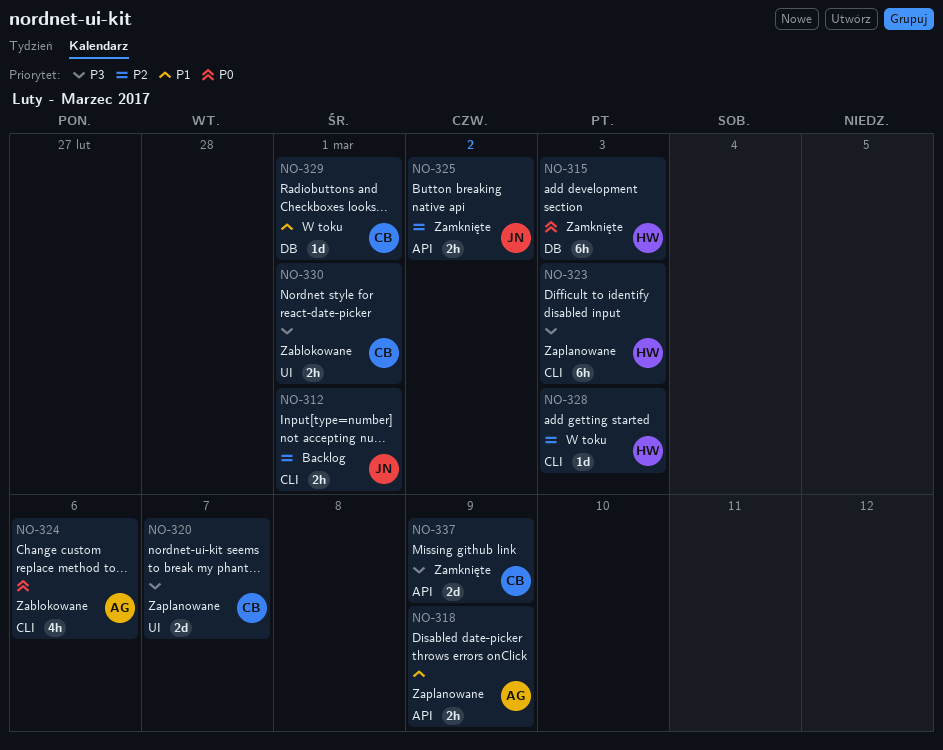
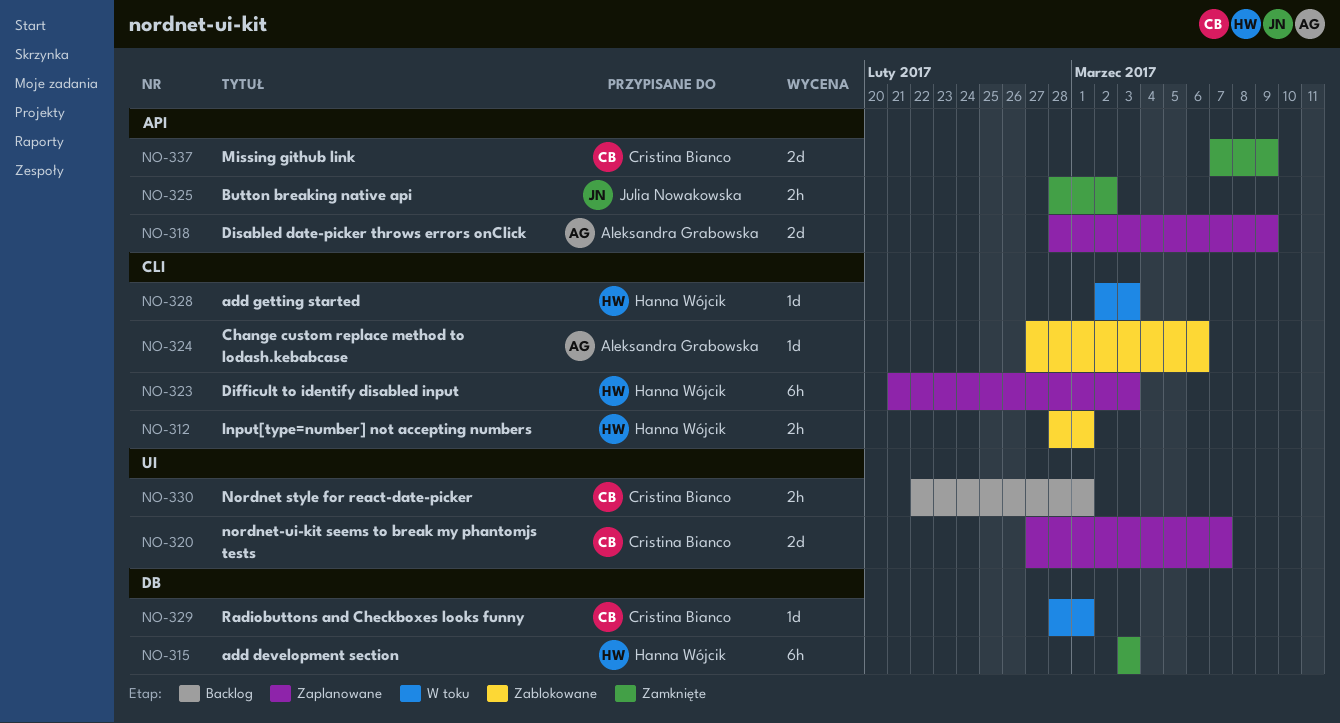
NO-312, status: Backlog -> Zablokowane
NO-312, owner: Julia Nowakowska -> Hanna Wójcik
NO-318, estimate: 2h -> 2d
NO-324, estimate: 4h -> 1d
NO-330, status: Zablokowane -> Backlog

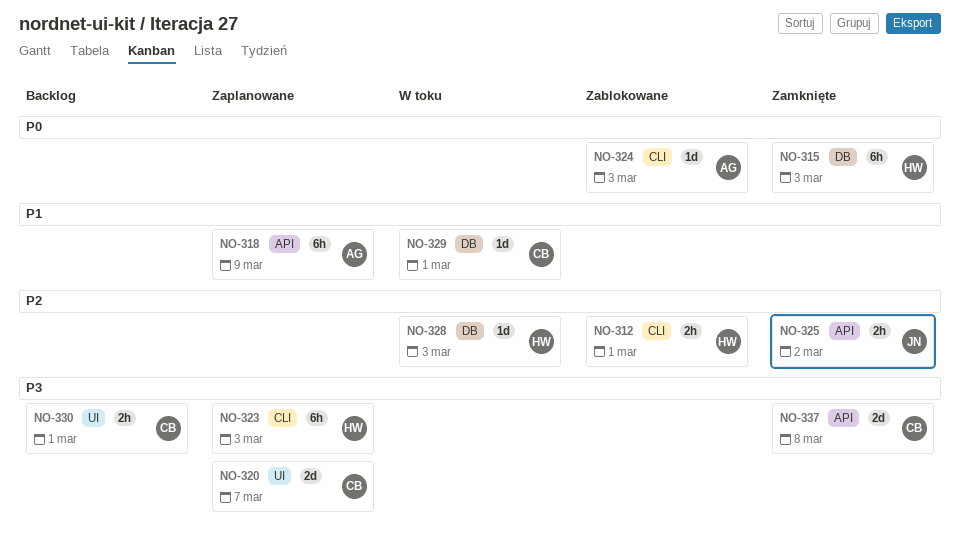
NO-318, estimate: 2d -> 6h
NO-324, due: Mar 6 -> Mar 3
NO-328, label: CLI -> DB
NO-337, due: Mar 9 -> Mar 8

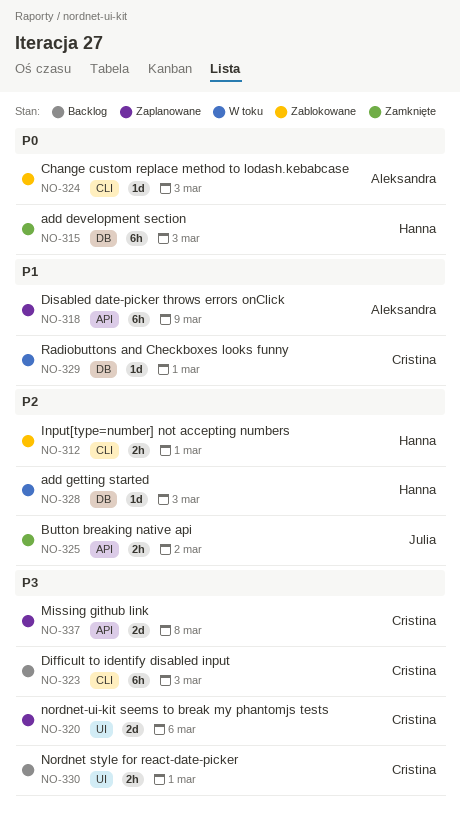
NO-320, due: Mar 7 -> Mar 6
NO-323, status: Zaplanowane -> Backlog
NO-323, owner: Hanna -> Cristina
NO-337, status: Zamknięte -> Zaplanowane

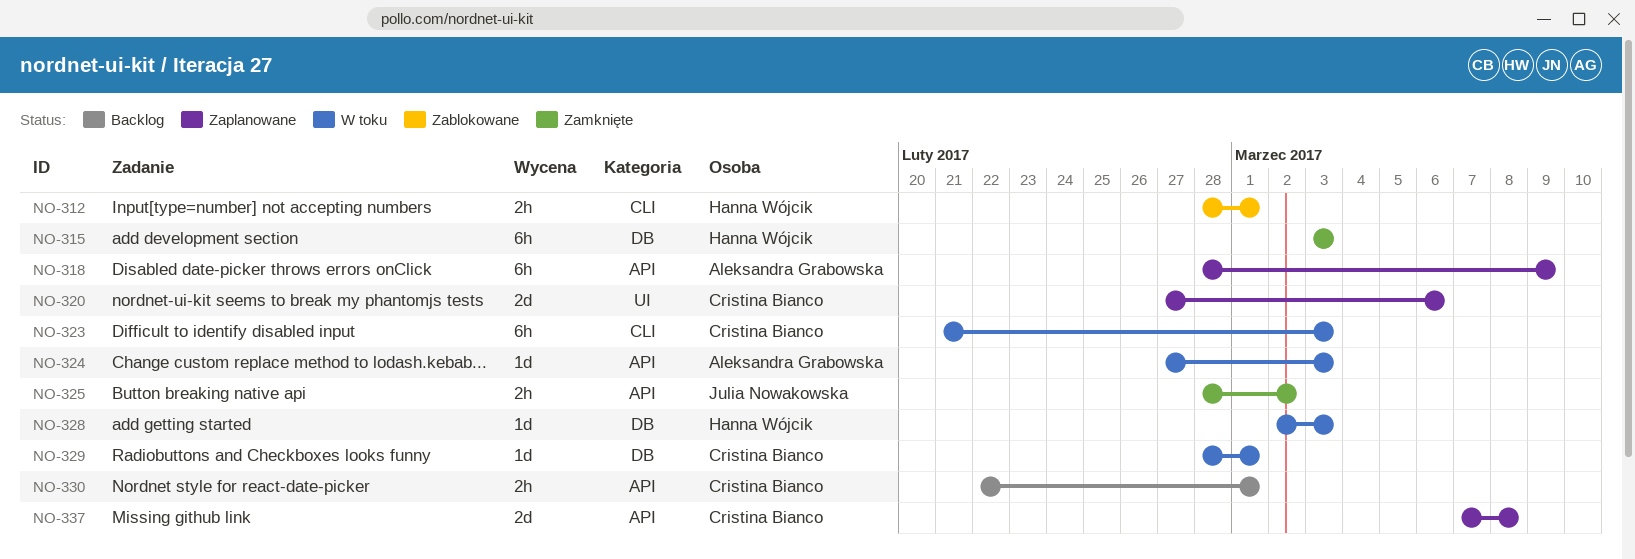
NO-323, status: Backlog -> W toku
NO-324, status: Zablokowane -> W toku
NO-324, label: CLI -> API
NO-330, label: UI -> API

